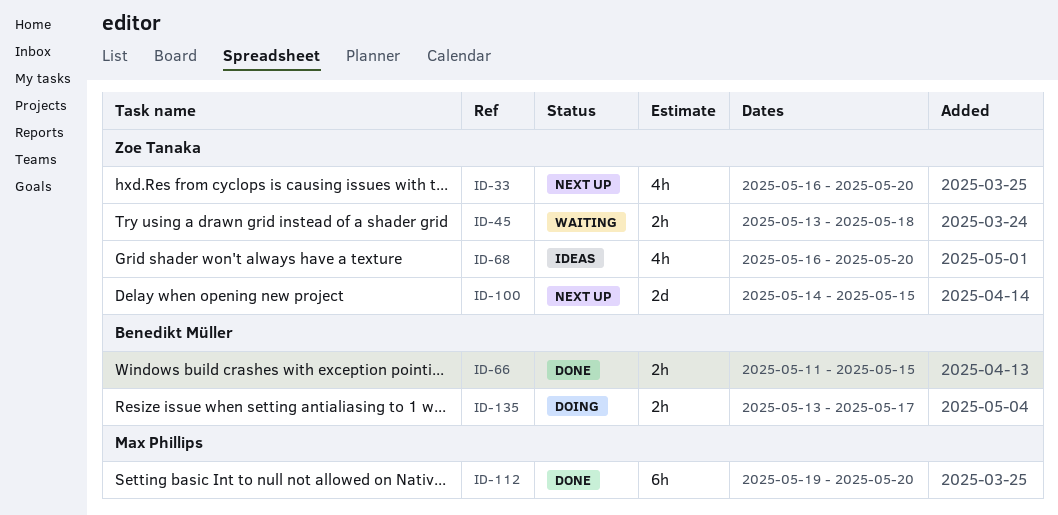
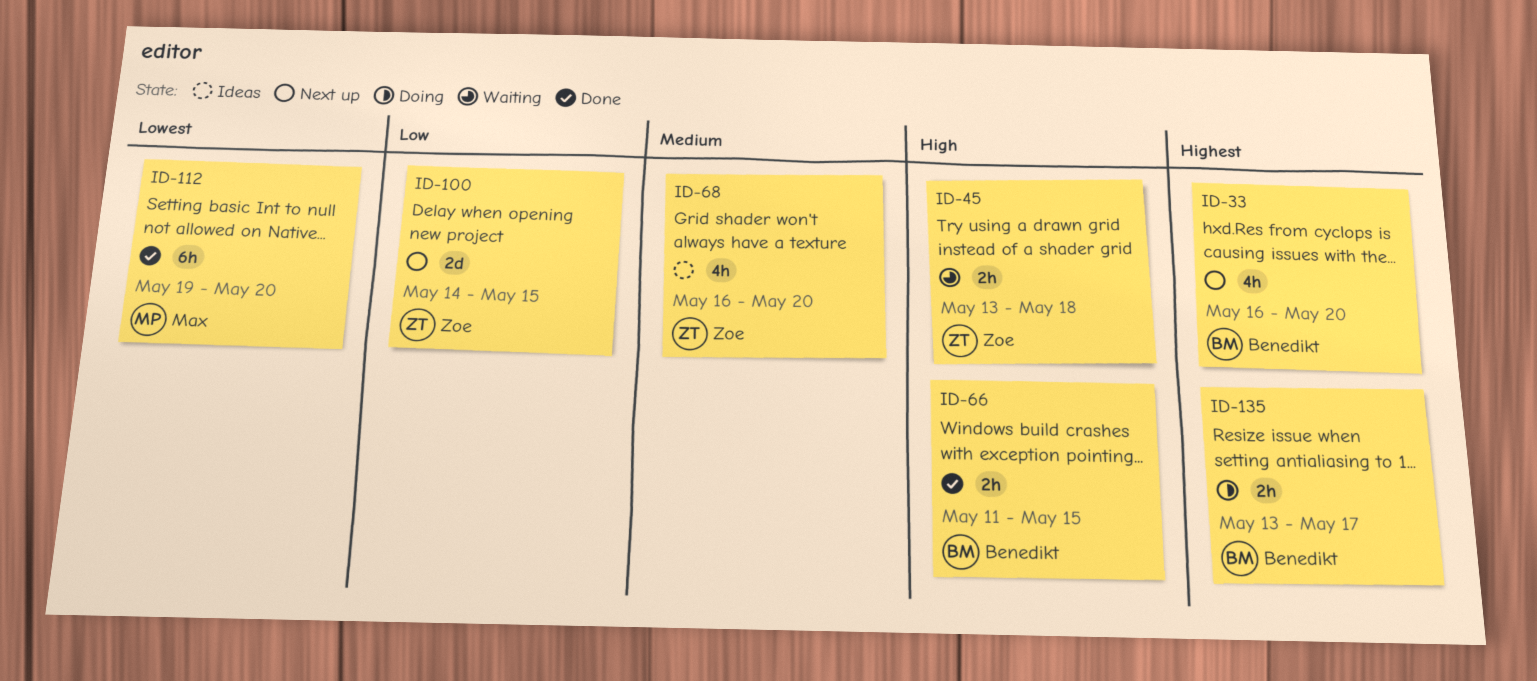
ID-33, owner: Zoe Tanaka -> Benedikt Müller

